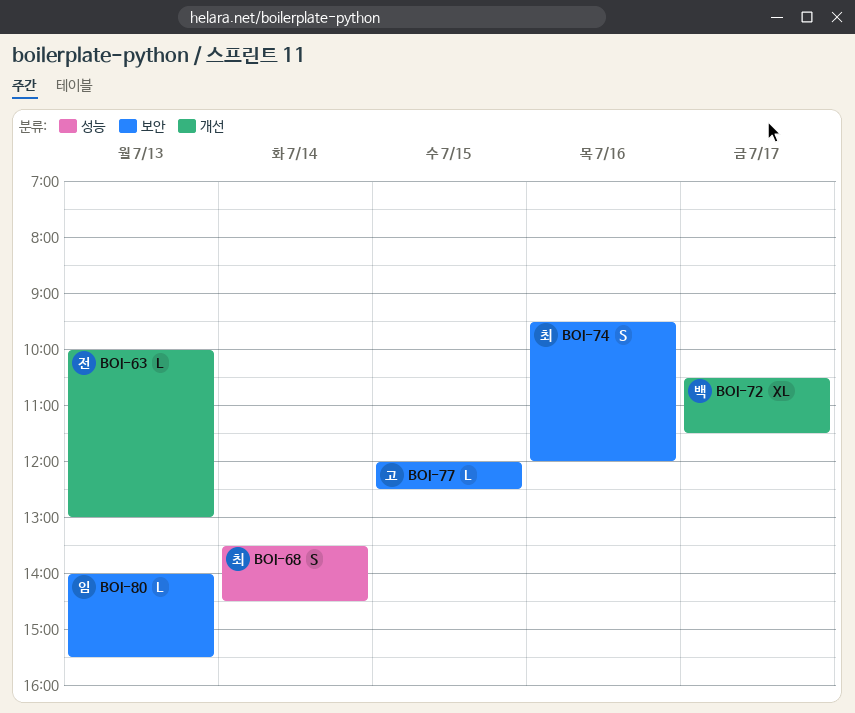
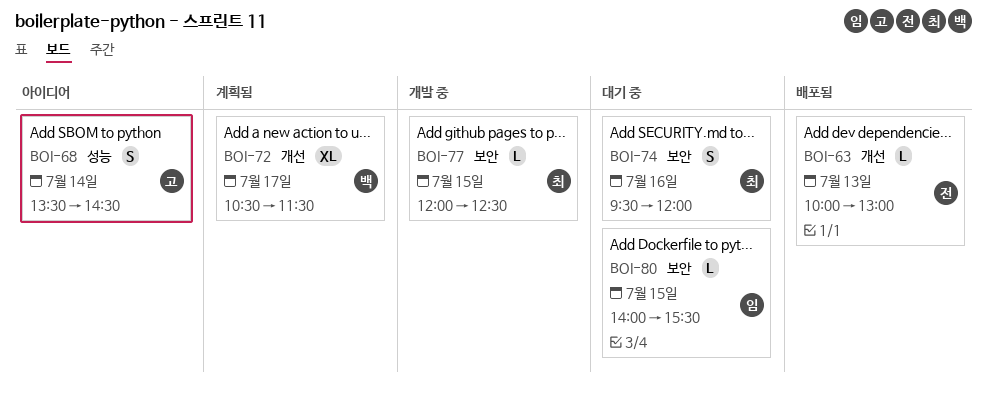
BOI-68, owner: 최 -> 고
BOI-77, owner: 고 -> 최
BOI-80, day: Jul 13 -> Jul 15

